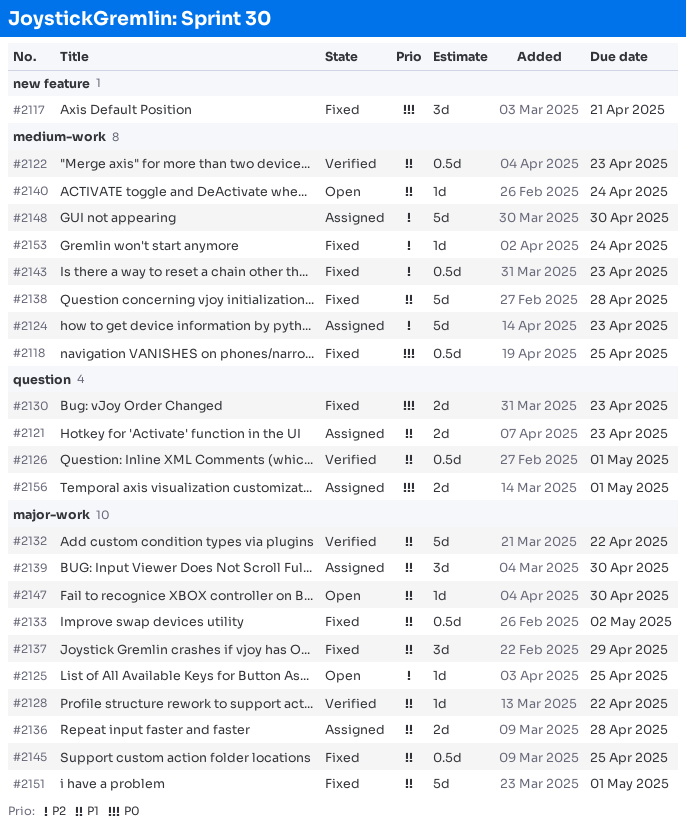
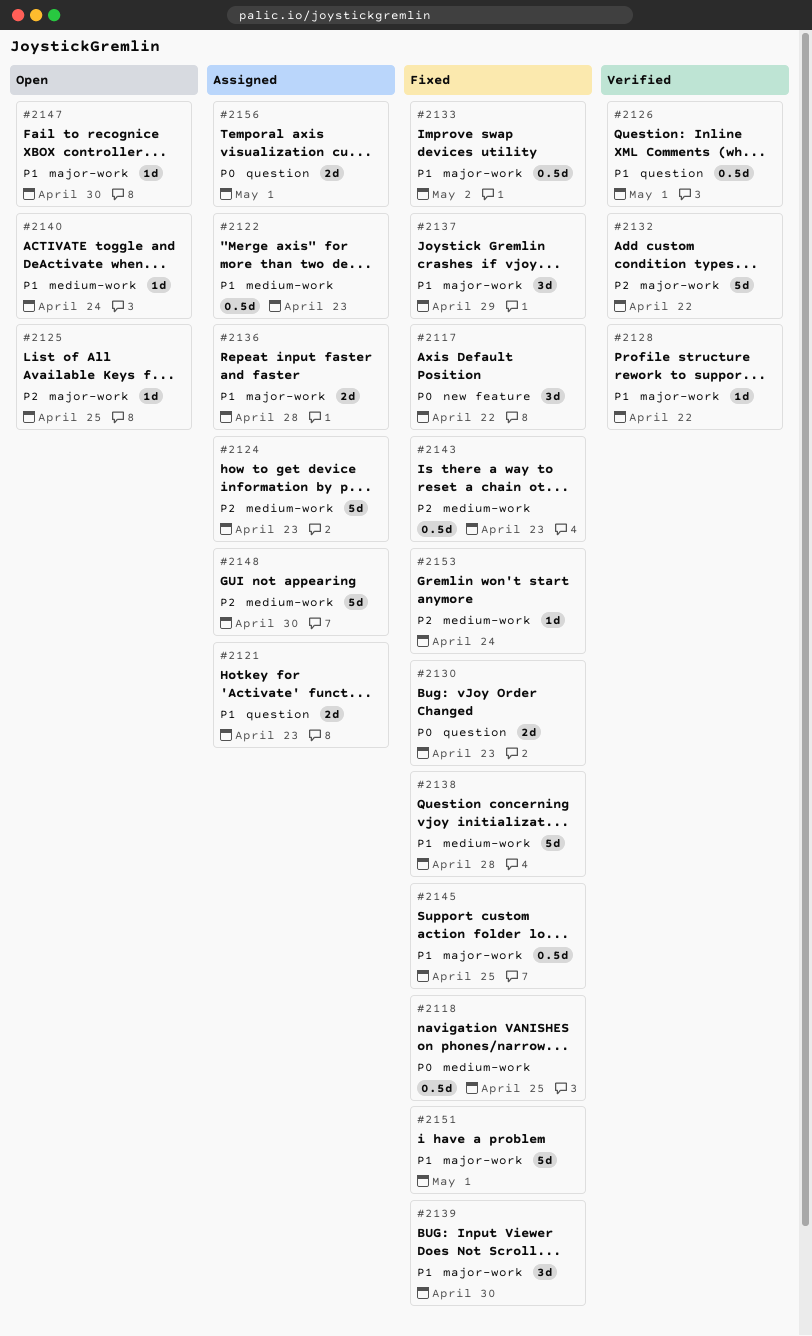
#2117, due: Apr 21 -> Apr 22
#2122, status: Verified -> Assigned
#2132, priority: P1 -> P2
#2139, status: Assigned -> Fixed

